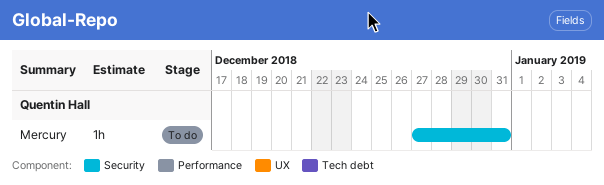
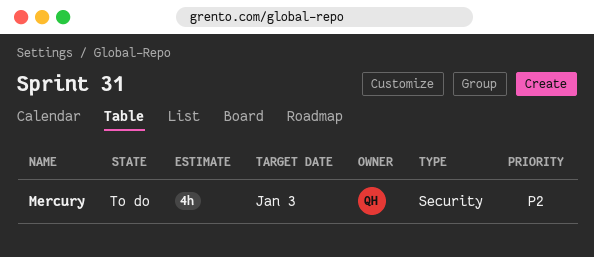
Mercury, estimate: 1h -> 4h
Mercury, due: Dec 31 -> Jan 3

